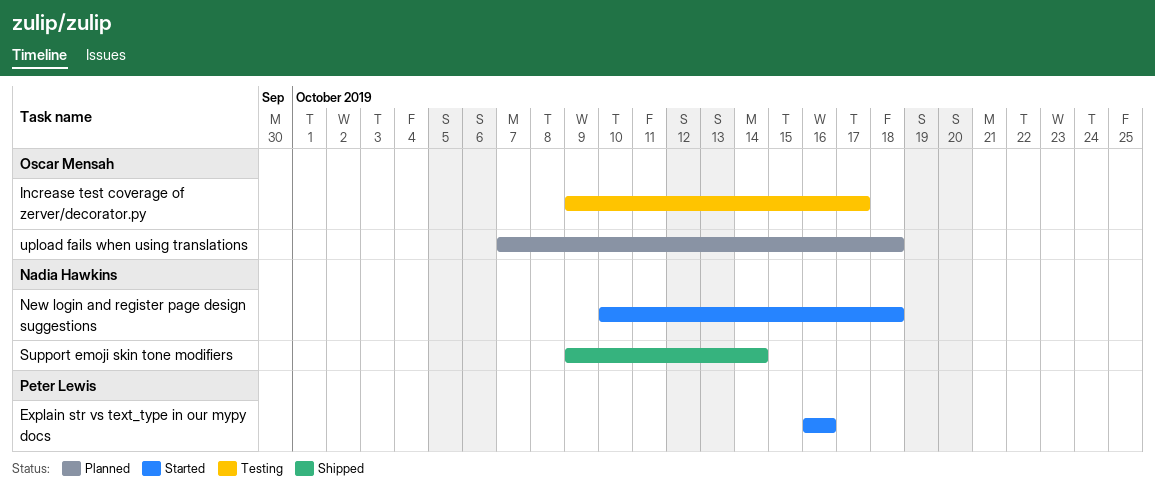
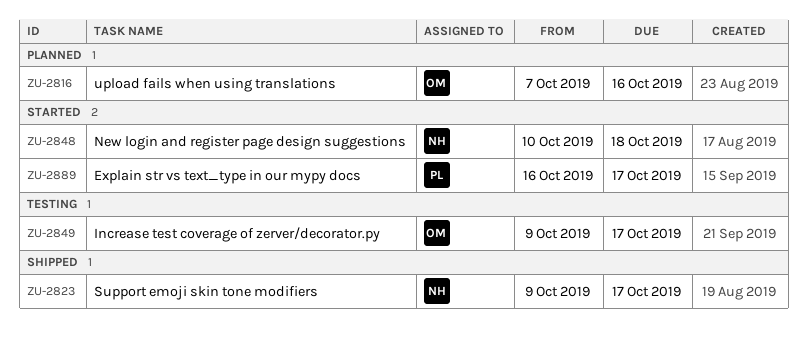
Explain str vs text_type in our mypy docs, due: Oct 16 -> Oct 17
Support emoji skin tone modifiers, due: Oct 14 -> Oct 17
upload fails when using translations, due: Oct 18 -> Oct 16

